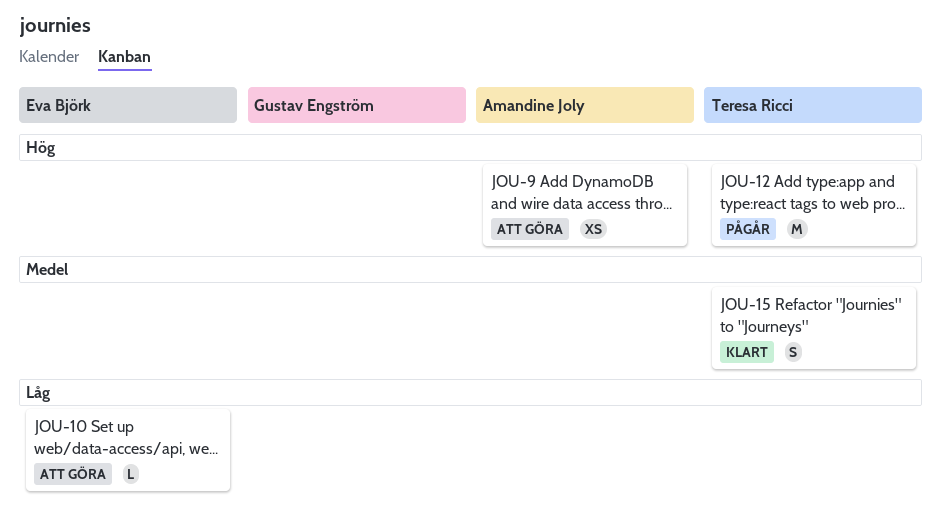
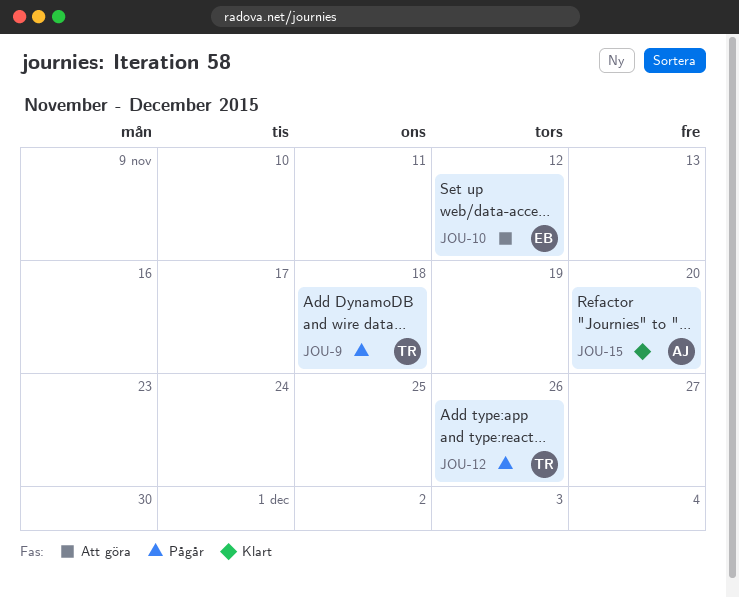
JOU-9, status: Att göra -> Pågår
JOU-9, owner: Amandine Joly -> Teresa Ricci
JOU-15, owner: Teresa Ricci -> Amandine Joly

